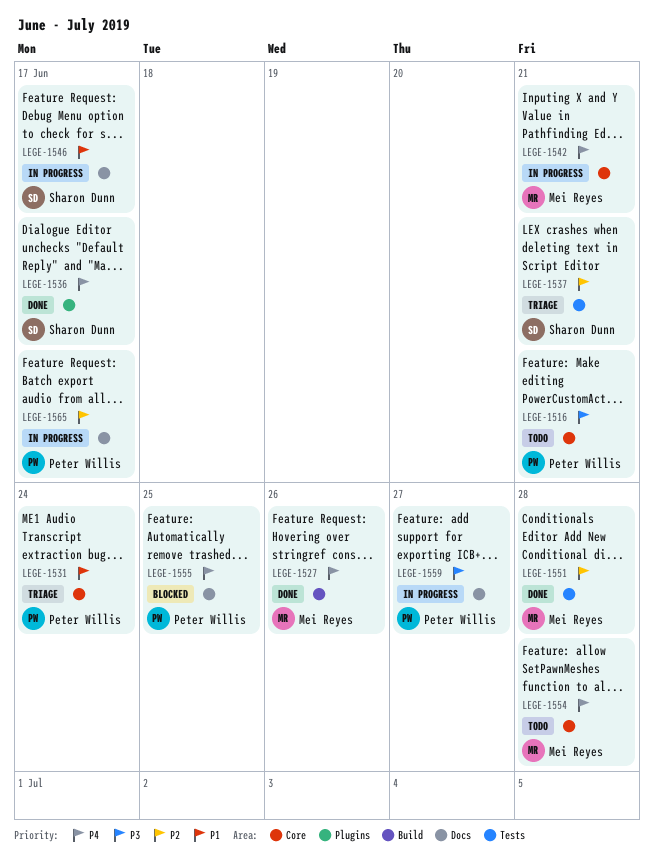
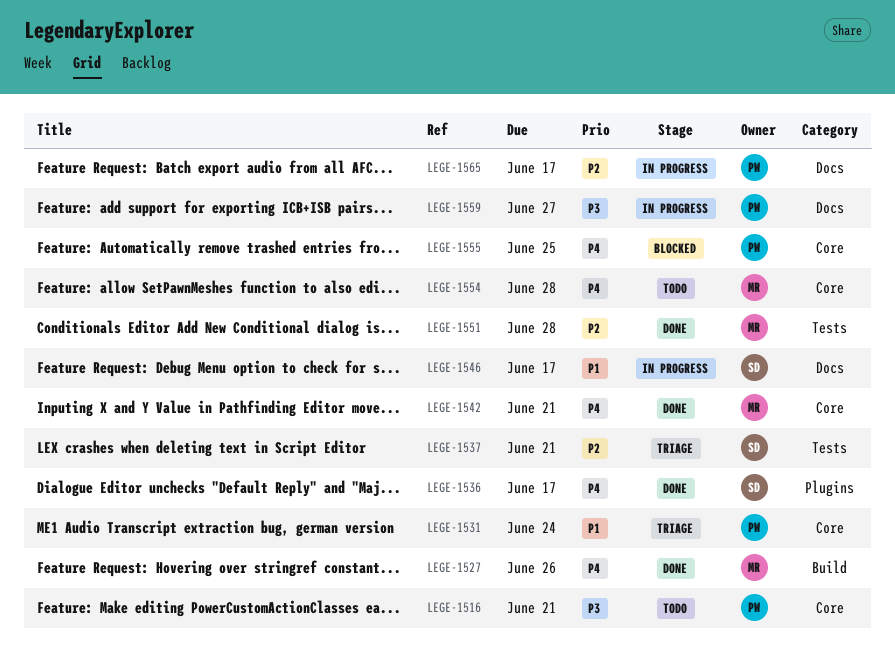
LEGE-1542, status: In progress -> Done
LEGE-1555, label: Docs -> Core

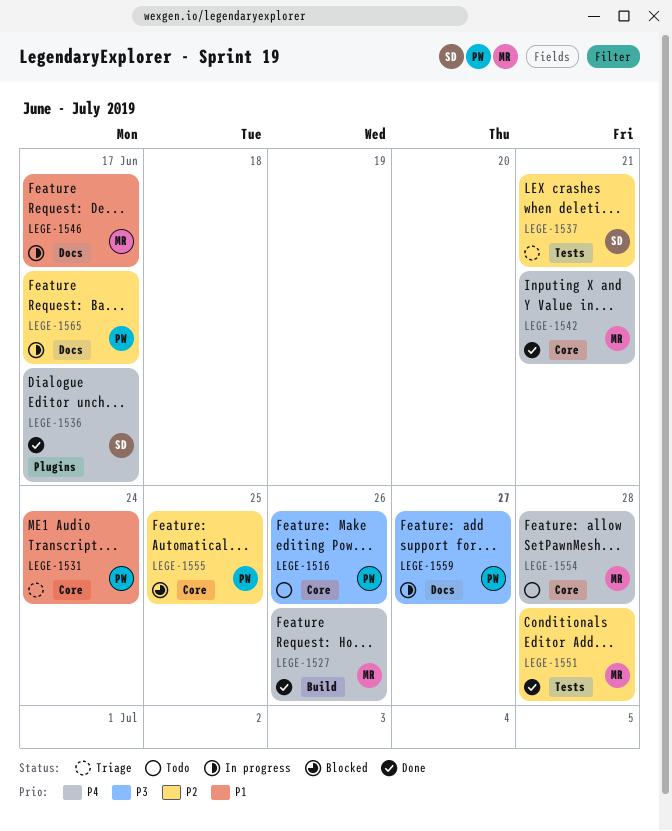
LEGE-1516, due: Jun 21 -> Jun 26
LEGE-1546, owner: SD -> MR
LEGE-1555, priority: P4 -> P2

